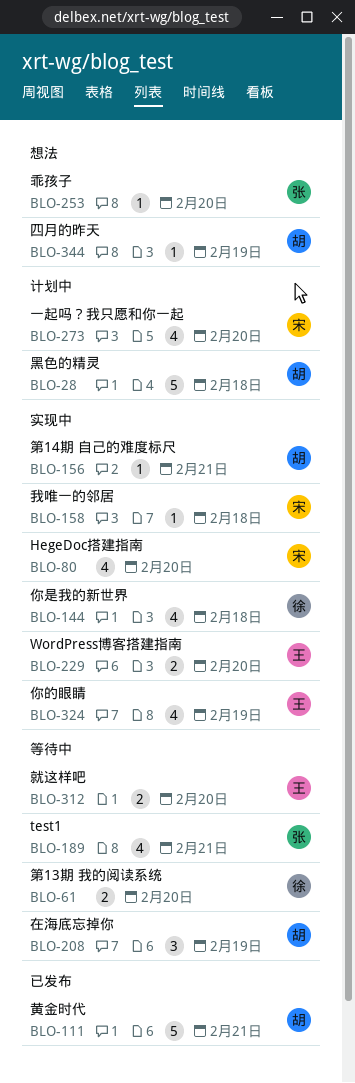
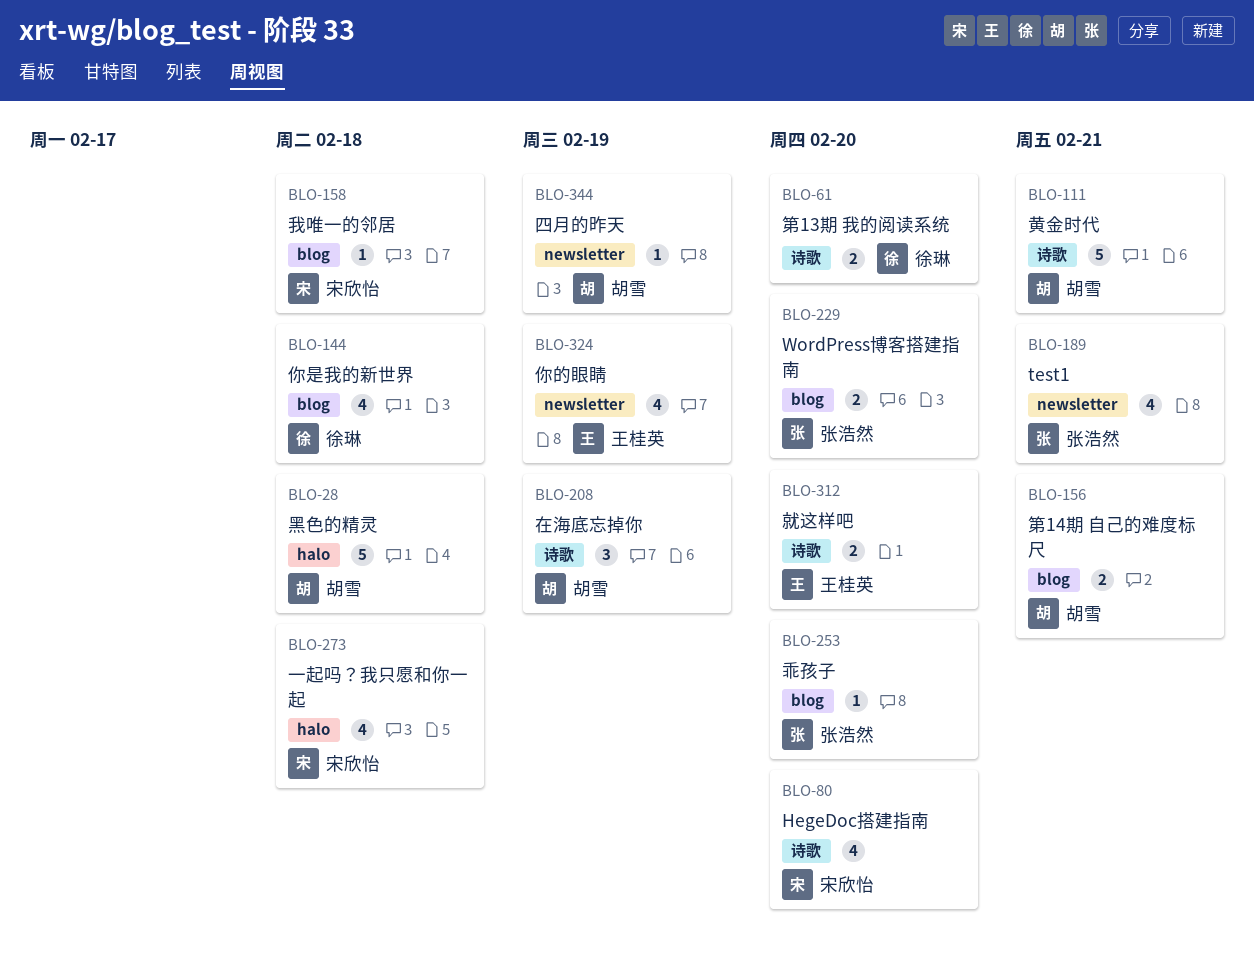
BLO-156, estimate: 1 -> 2
BLO-229, owner: 王桂英 -> 张浩然
BLO-273, due: Feb 20 -> Feb 18

